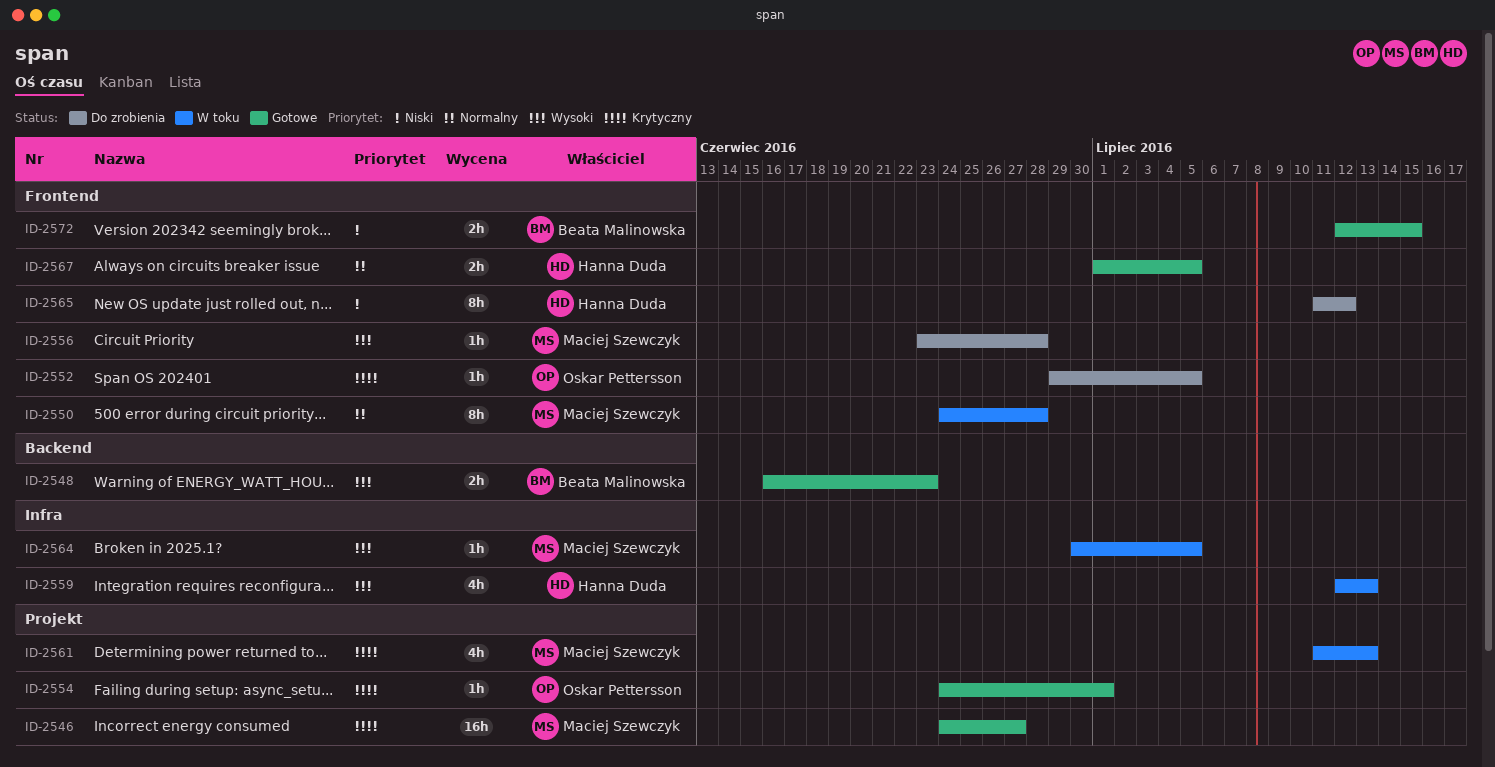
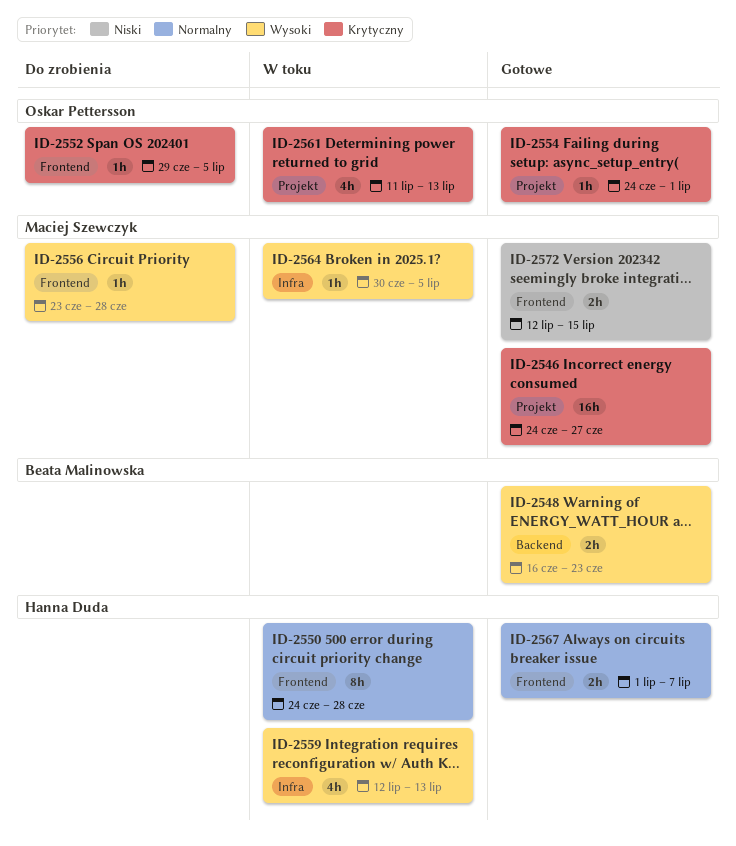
ID-2550, owner: Maciej Szewczyk -> Hanna Duda
ID-2561, owner: Maciej Szewczyk -> Oskar Pettersson
ID-2565: present -> none
ID-2567, due: Jul 5 -> Jul 7
ID-2572, owner: Beata Malinowska -> Maciej Szewczyk

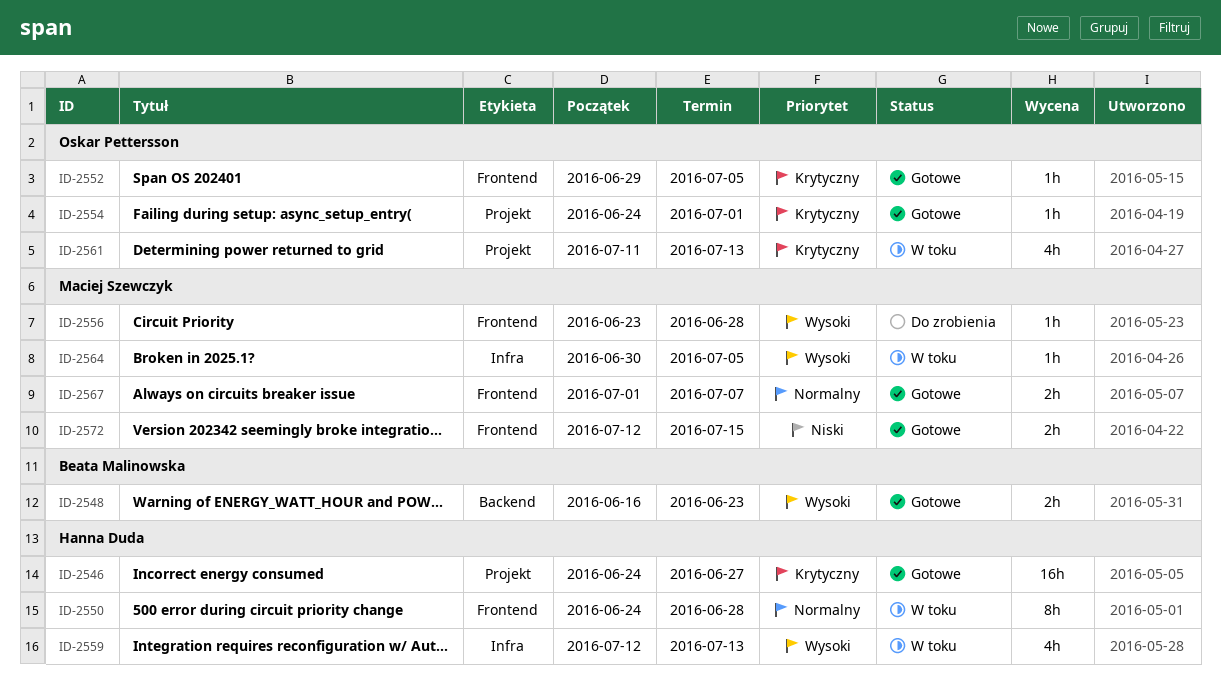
ID-2546, owner: Maciej Szewczyk -> Hanna Duda
ID-2552, status: Do zrobienia -> Gotowe
ID-2567, owner: Hanna Duda -> Maciej Szewczyk

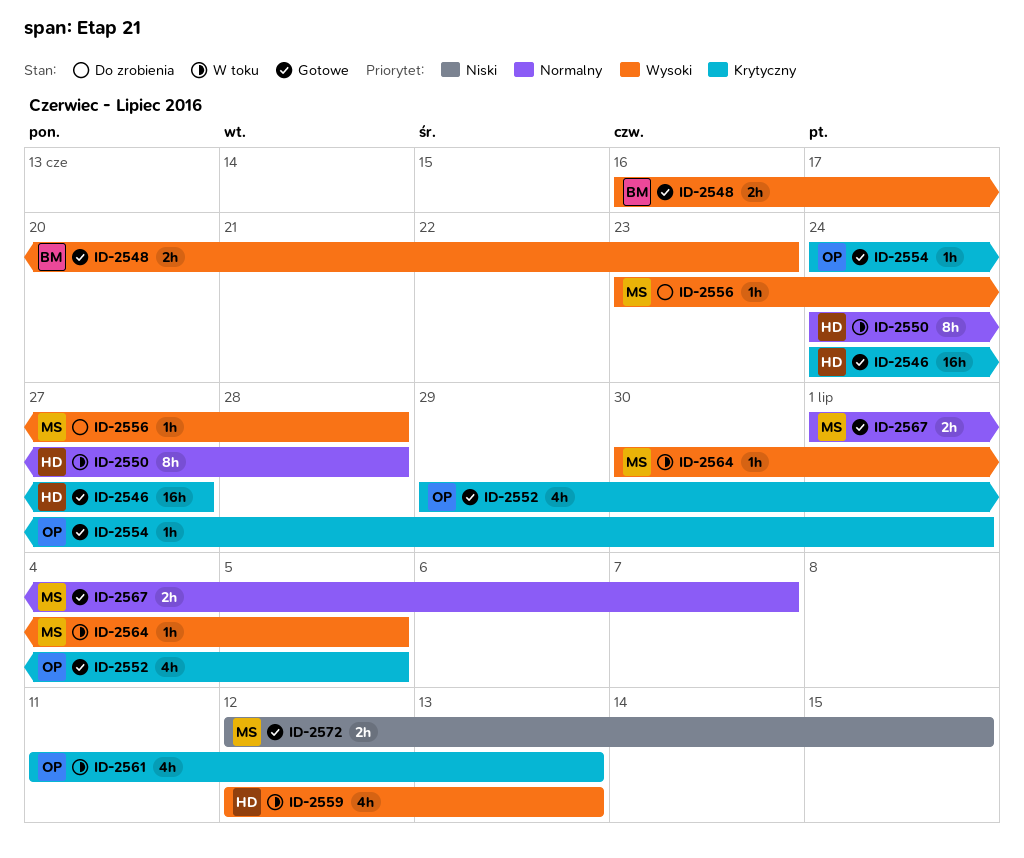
ID-2552, estimate: 1h -> 4h

